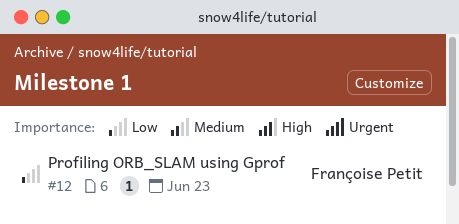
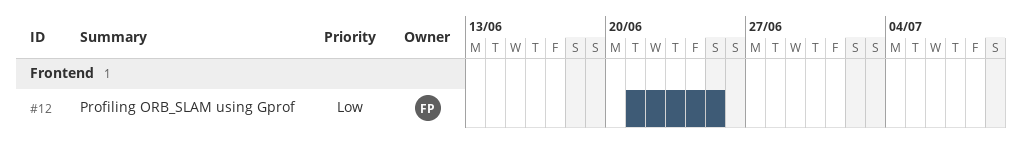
#12, due: Jun 23 -> Jun 25

